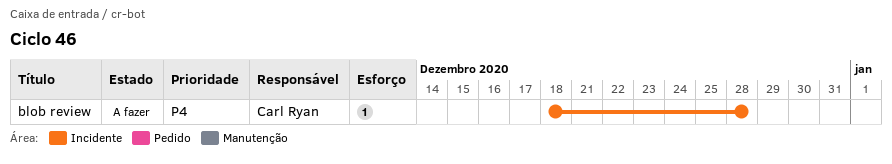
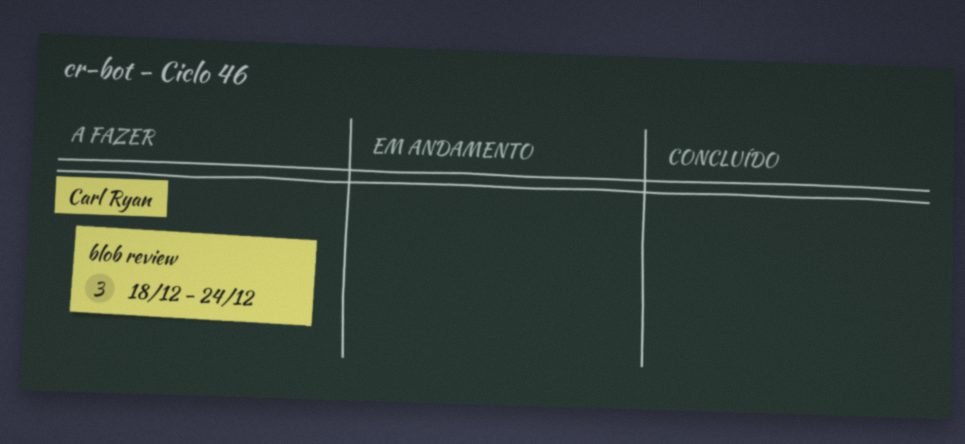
blob review, estimate: 1 -> 3
blob review, due: Dec 28 -> Dec 24

